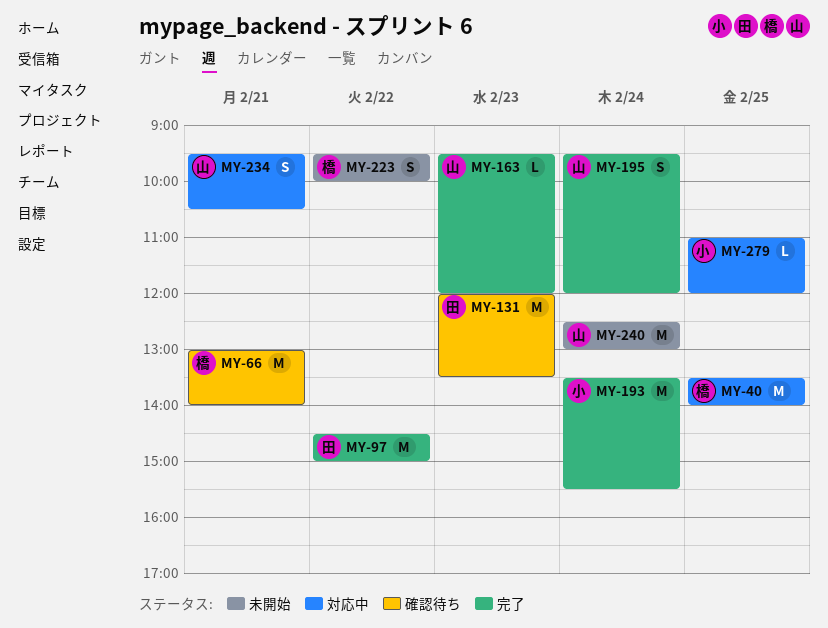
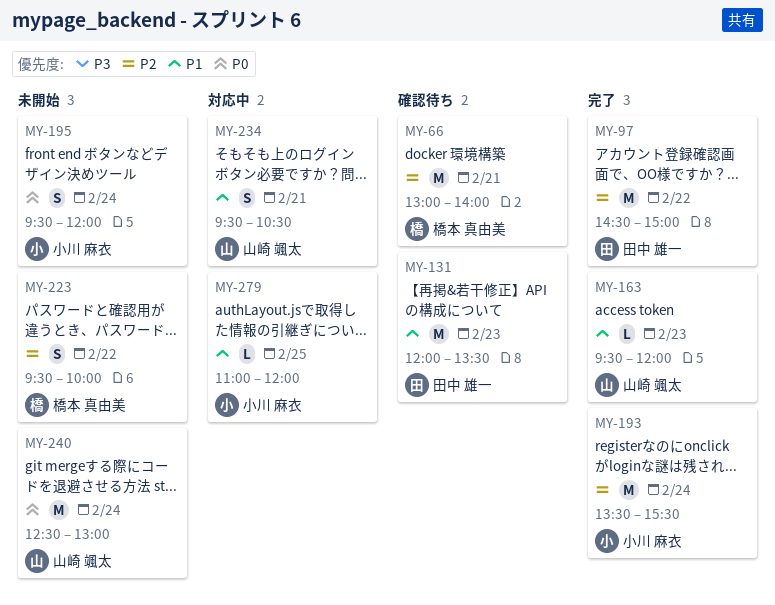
MY-40: present -> none
MY-195, status: 完了 -> 未開始
MY-195, owner: 山崎 颯太 -> 小川 麻衣

